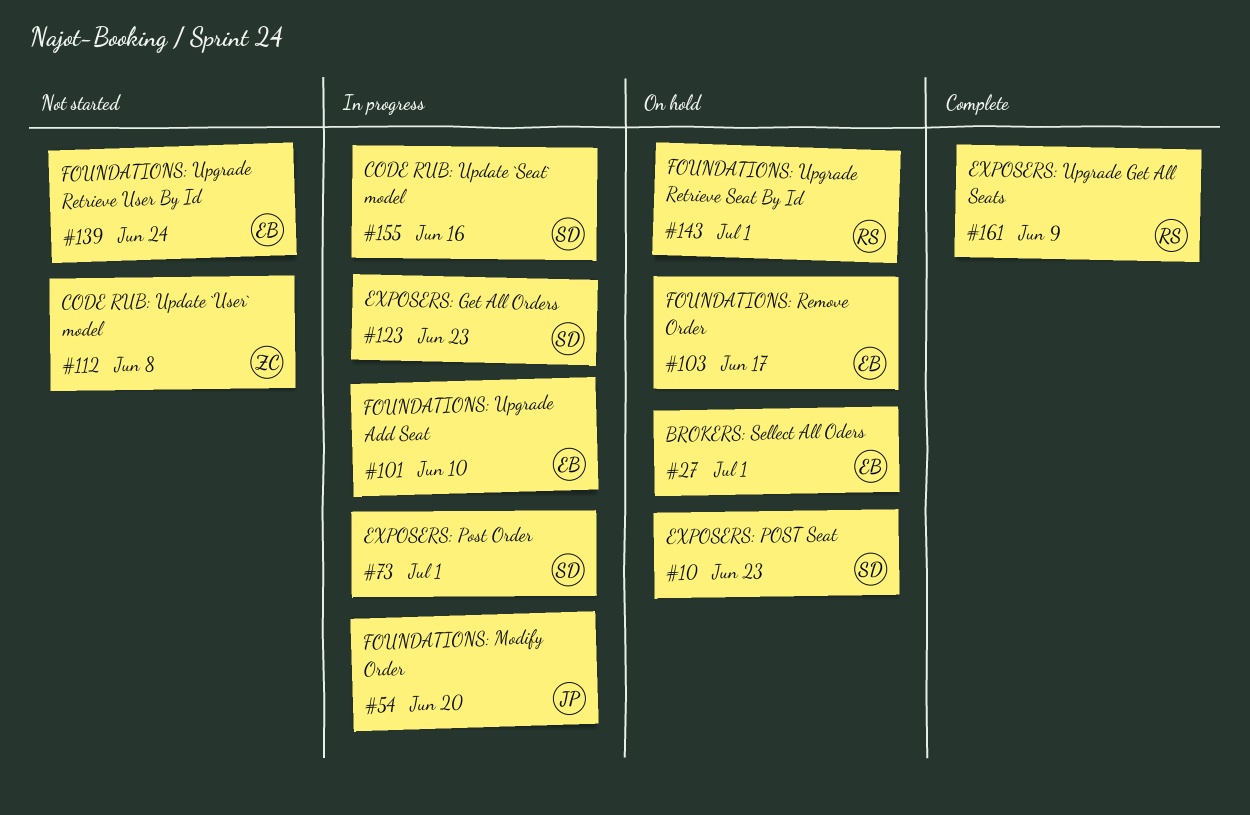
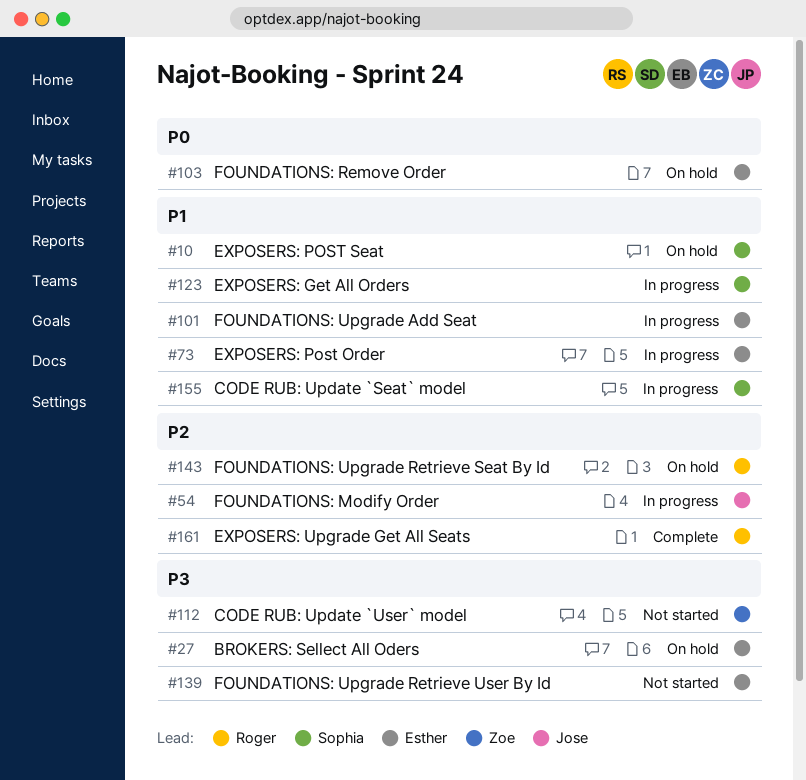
#73, owner: Sophia -> Esther

